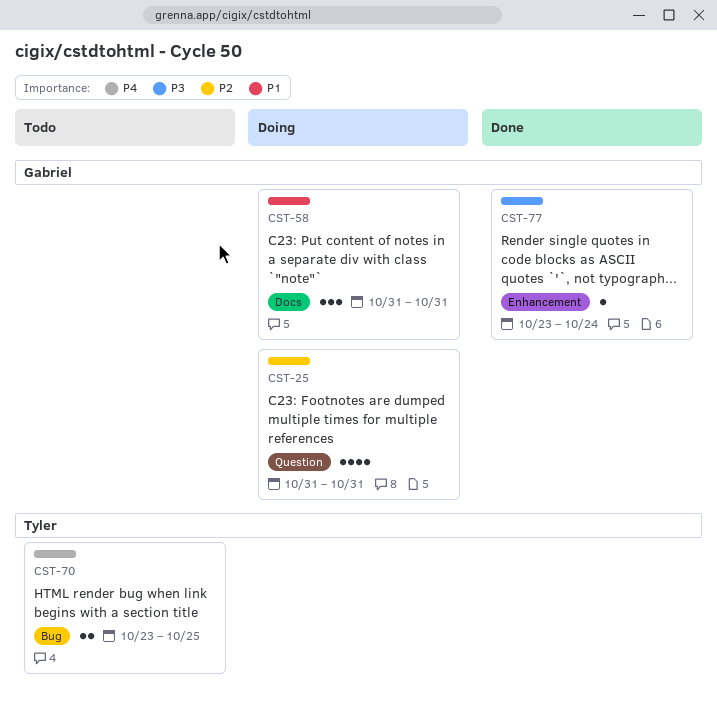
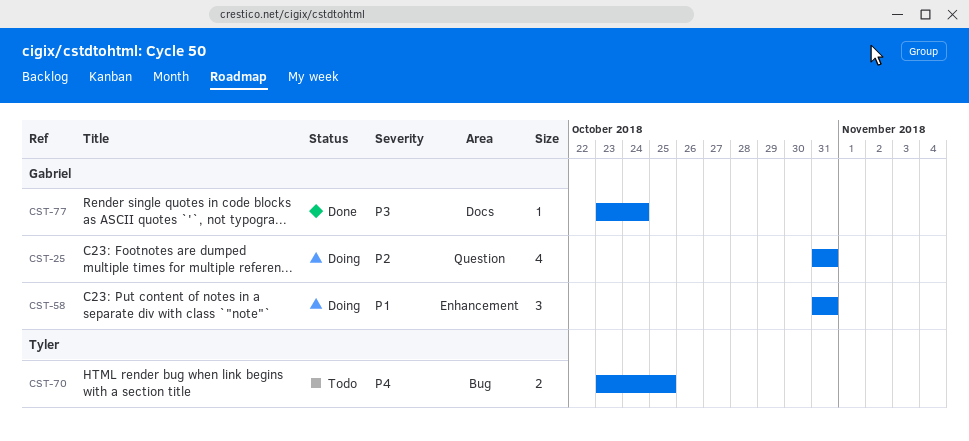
CST-58, label: Docs -> Enhancement
CST-77, label: Enhancement -> Docs

